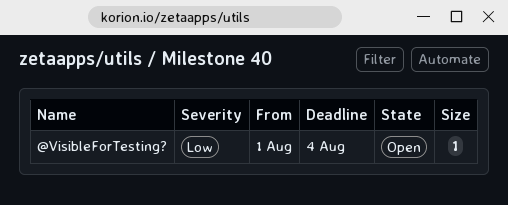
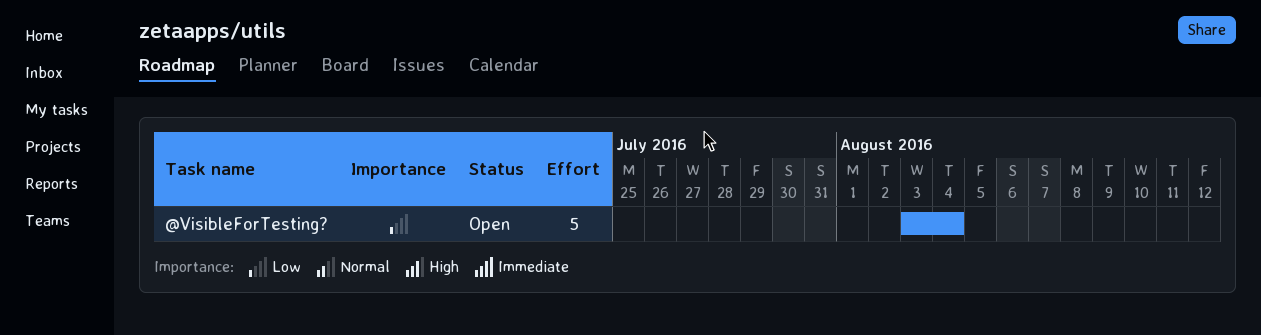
@VisibleForTesting?, estimate: 1 -> 5
@VisibleForTesting?, start: Aug 1 -> Aug 3

